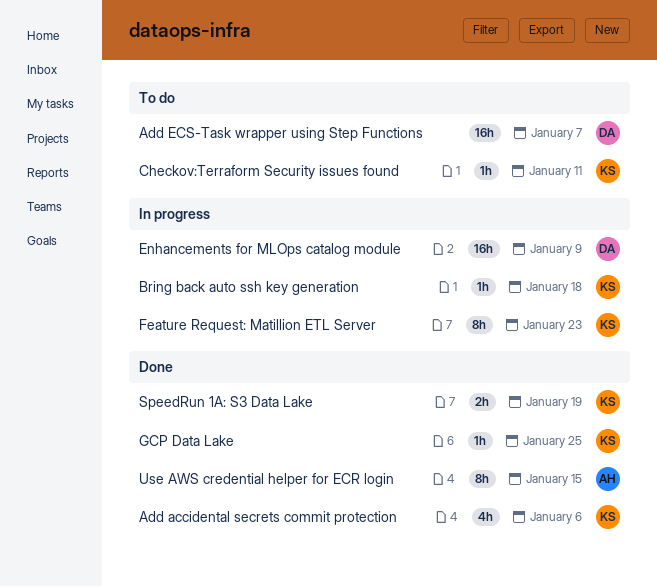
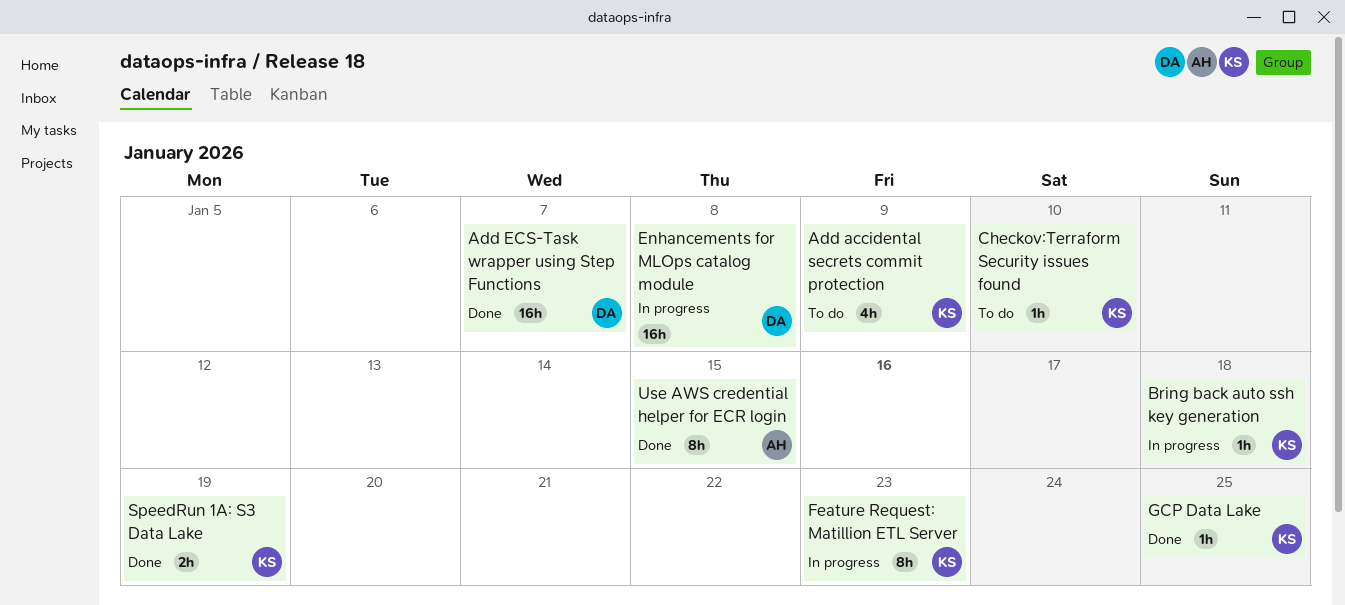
Add accidental secrets commit protection, status: Done -> To do
Add accidental secrets commit protection, due: Jan 6 -> Jan 9
Add ECS-Task wrapper using Step Functions, status: To do -> Done
Checkov:Terraform Security issues found, due: Jan 11 -> Jan 10
Enhancements for MLOps catalog module, due: Jan 9 -> Jan 8

